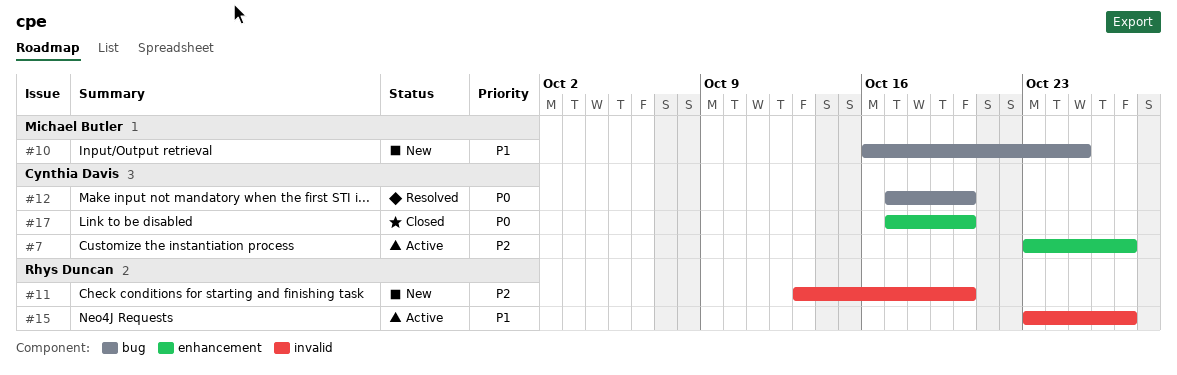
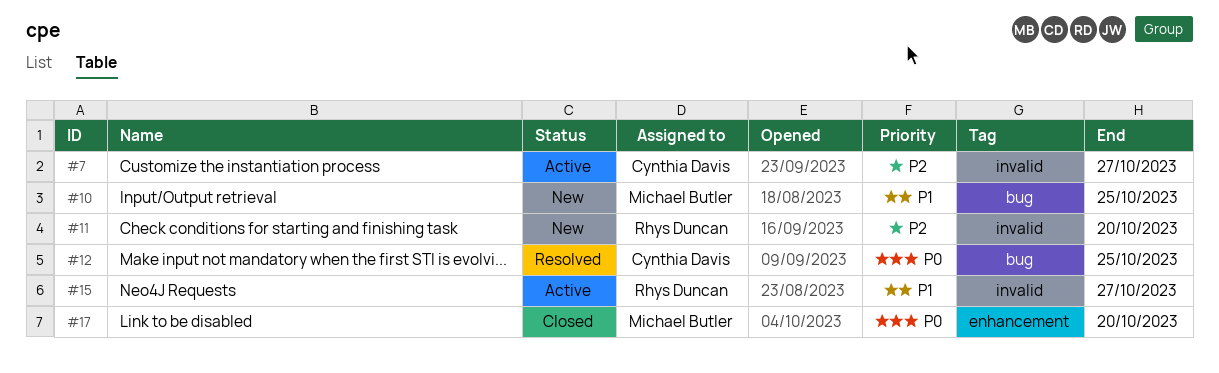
#7, label: enhancement -> invalid
#12, due: Oct 20 -> Oct 25
#17, owner: Cynthia Davis -> Michael Butler

